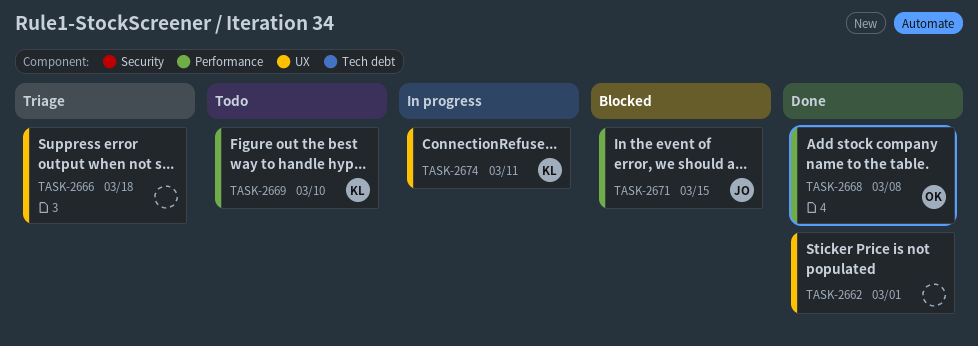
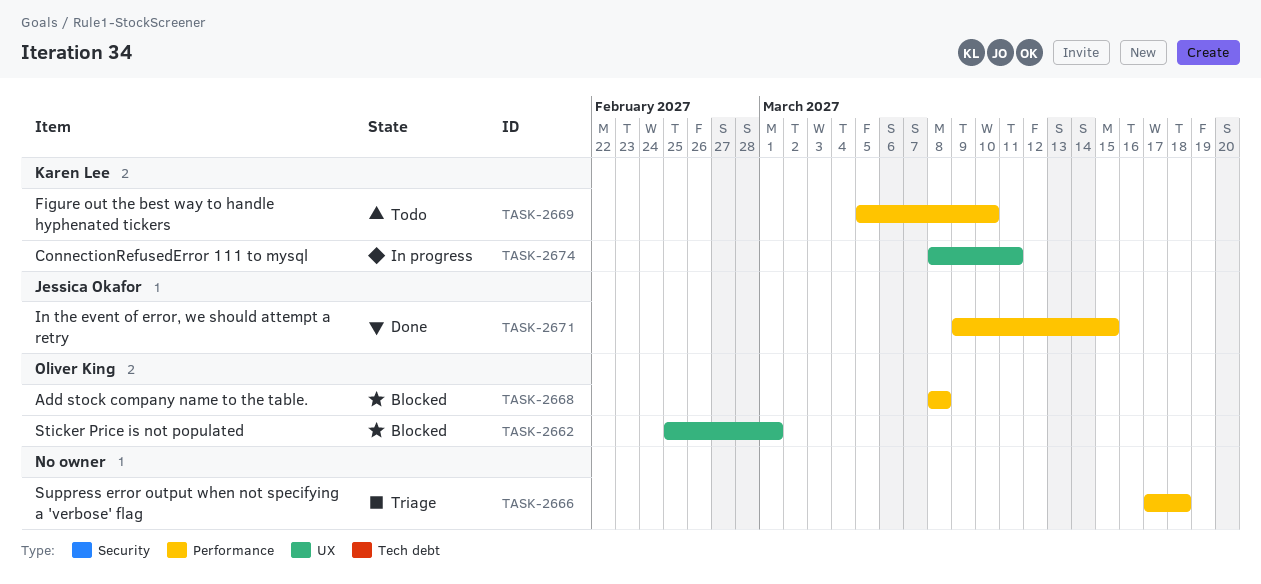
TASK-2662, status: Done -> Blocked
TASK-2662, owner: none -> Oliver King
TASK-2666, label: UX -> Performance
TASK-2668, status: Done -> Blocked
TASK-2671, status: Blocked -> Done

